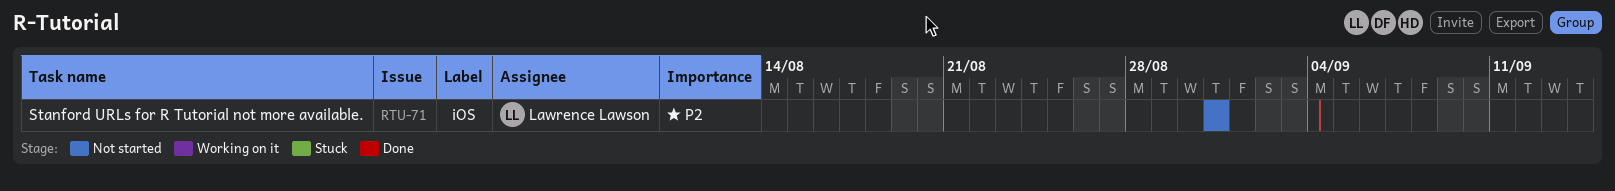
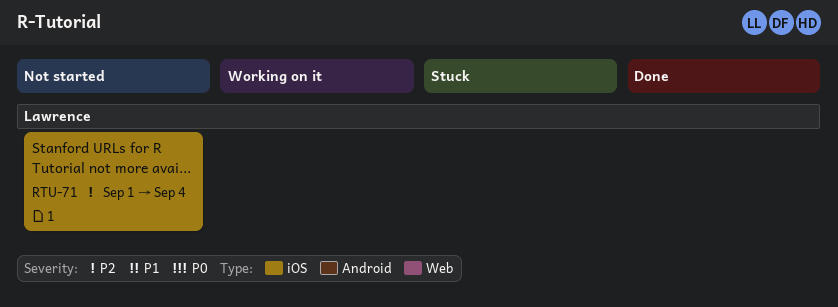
RTU-71, start: Aug 31 -> Sep 1
RTU-71, due: Aug 31 -> Sep 4

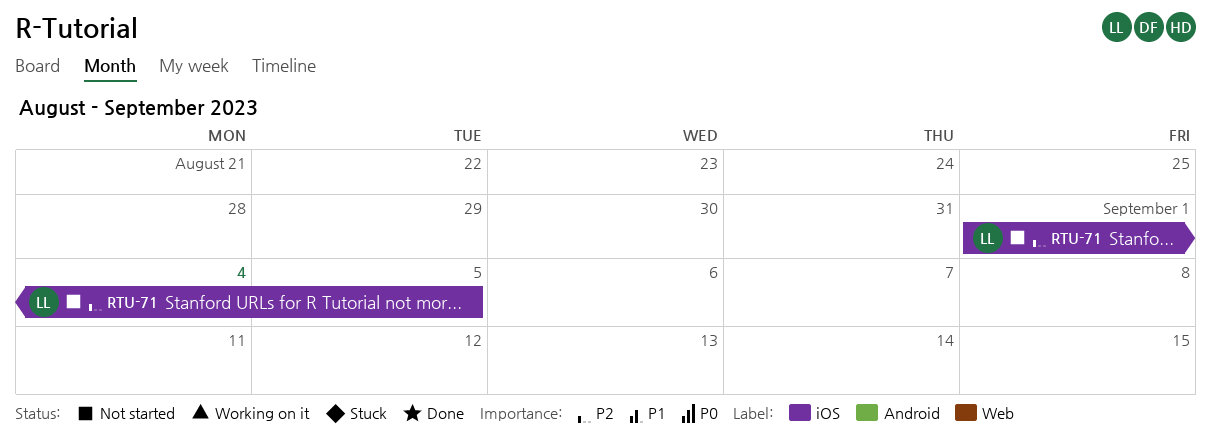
RTU-71, due: Sep 4 -> Sep 5

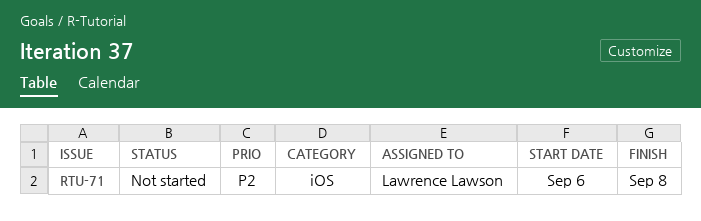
RTU-71, start: Sep 1 -> Sep 6
RTU-71, due: Sep 5 -> Sep 8

